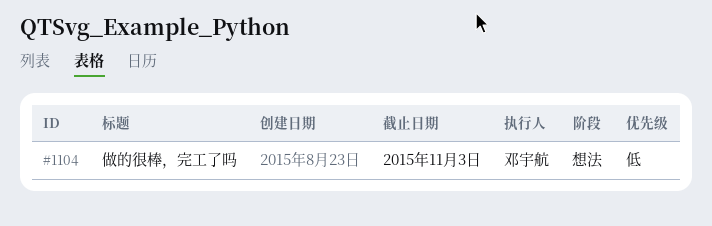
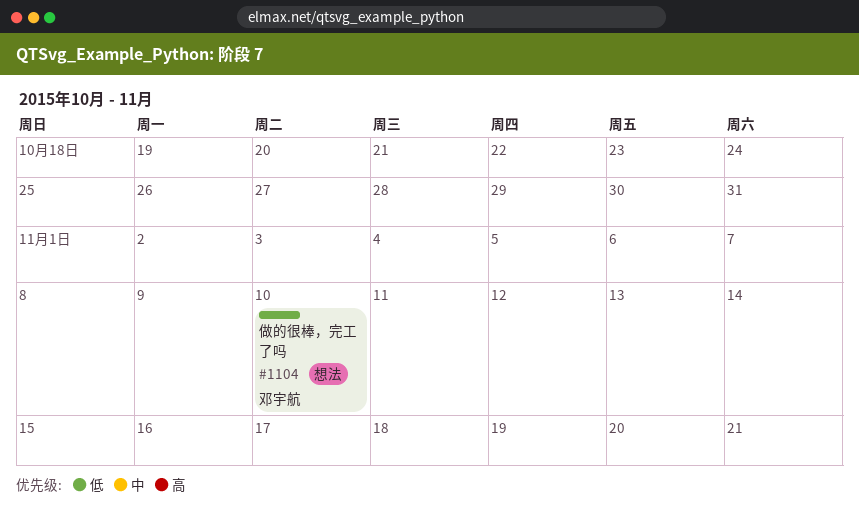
#1104, due: Nov 3 -> Nov 10

